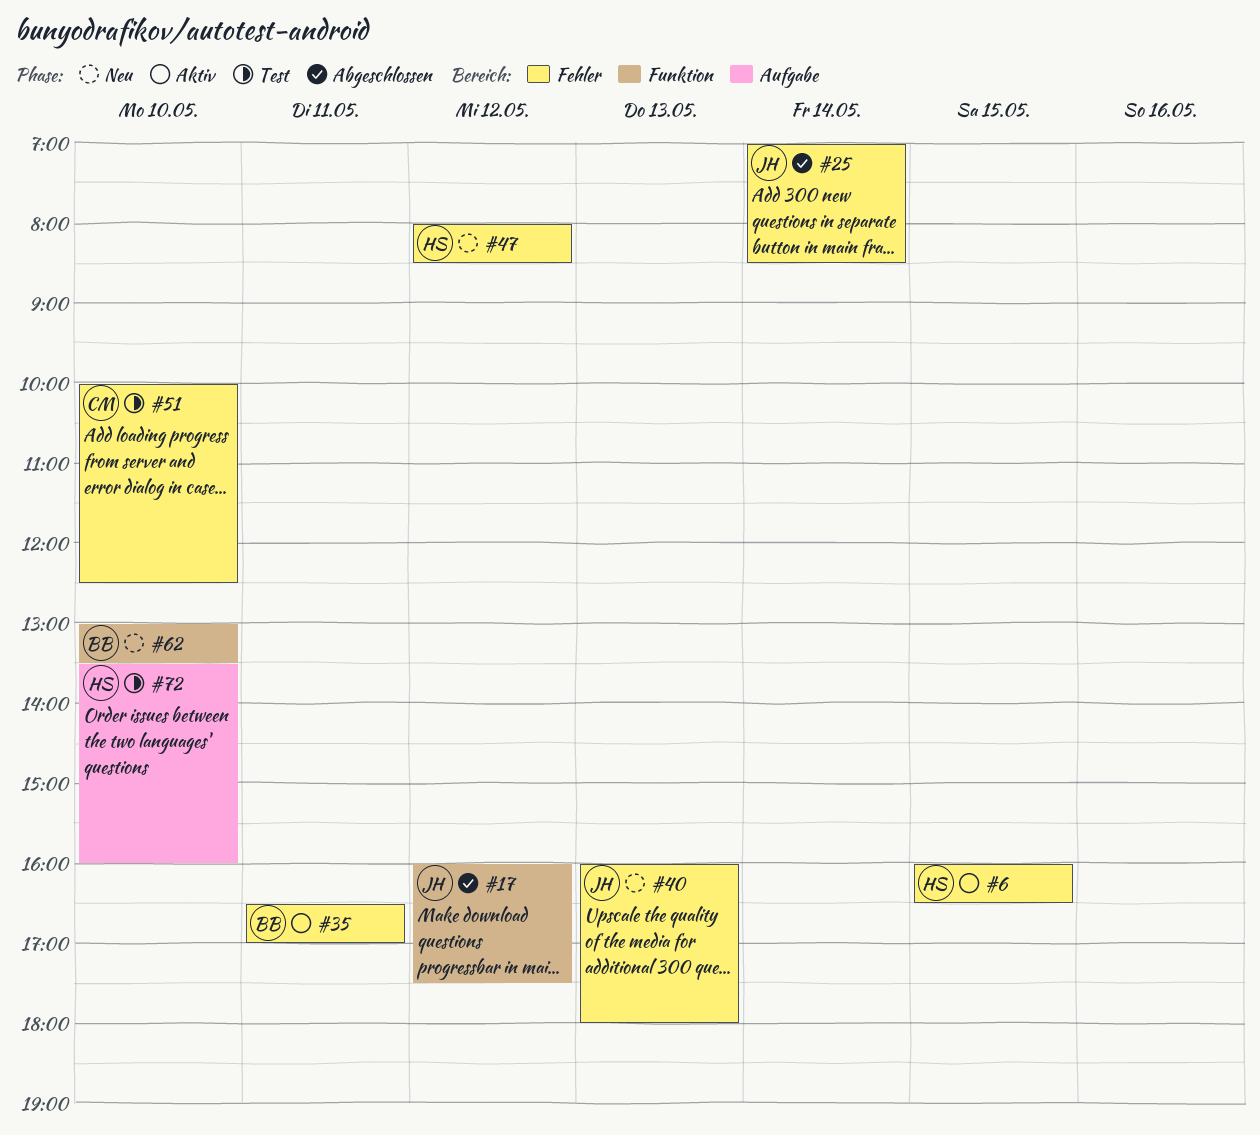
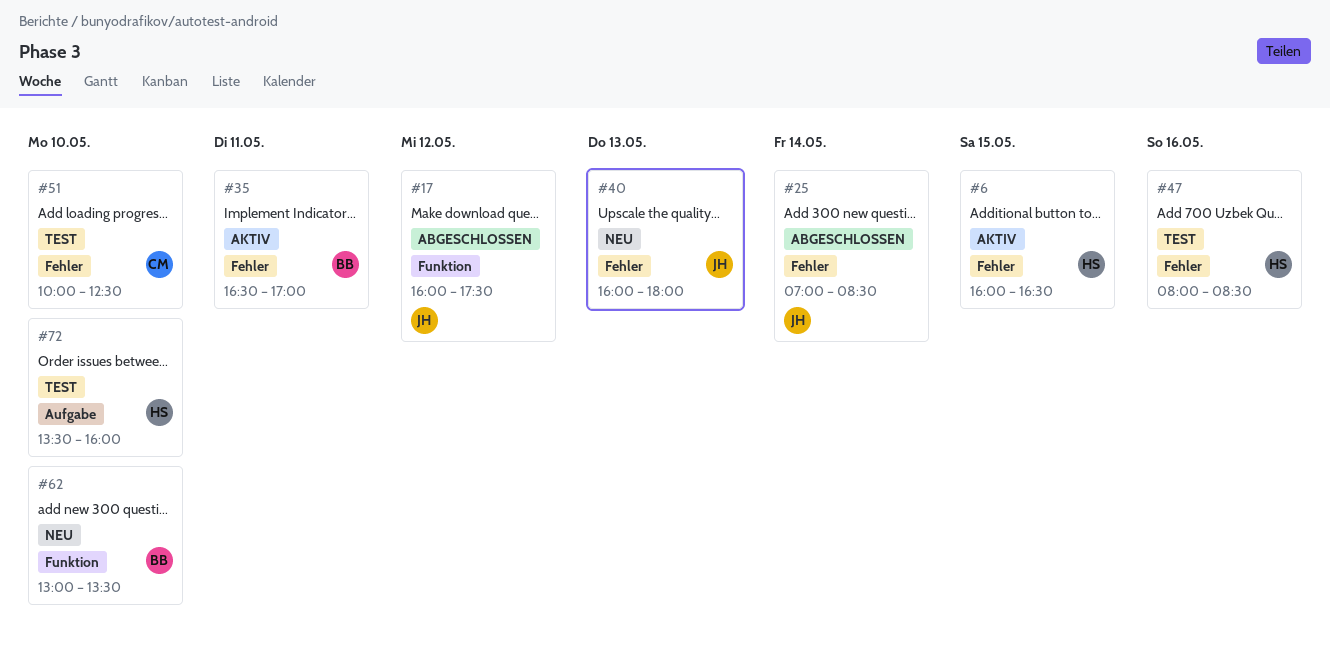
#47, status: Neu -> Test
#47, day: May 12 -> May 16

